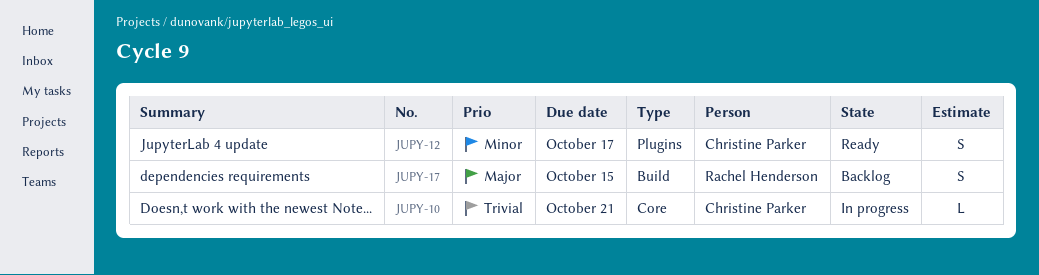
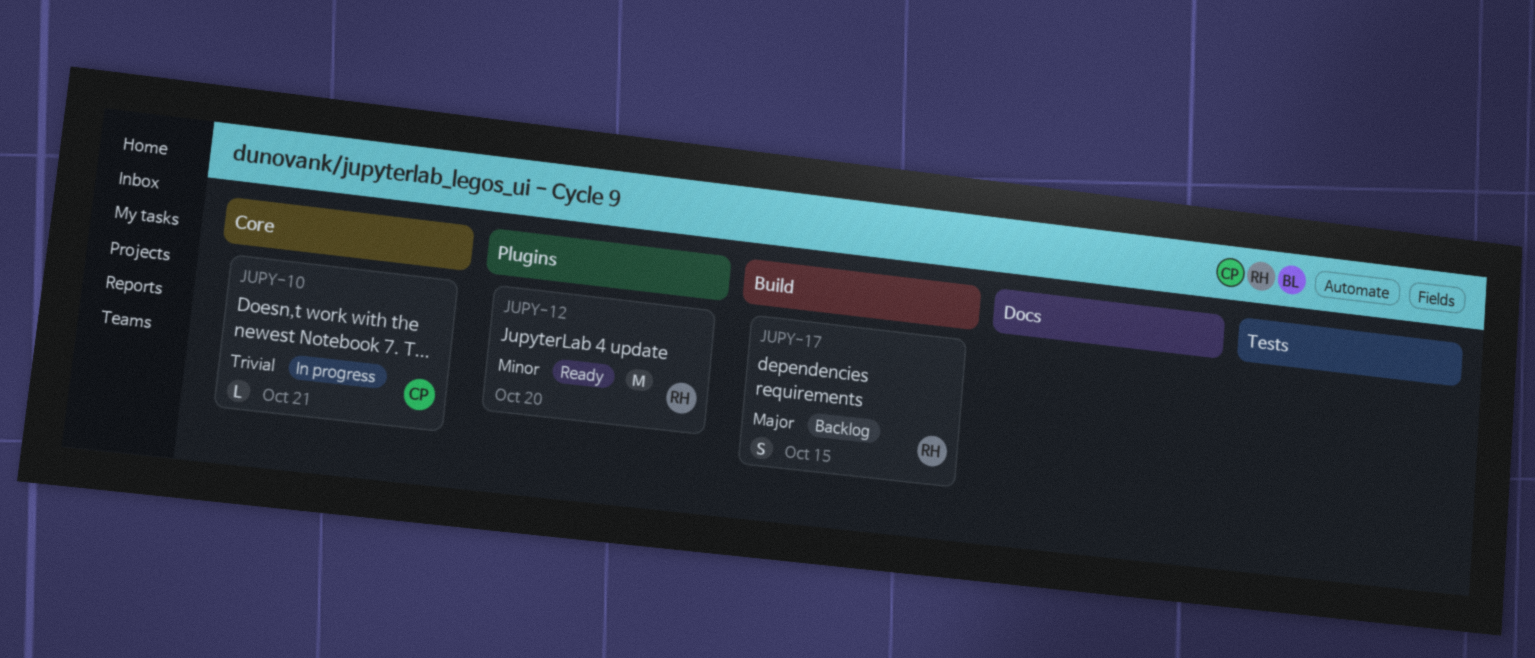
JUPY-12, owner: Christine Parker -> Rachel Henderson
JUPY-12, estimate: S -> M
JUPY-12, due: Oct 17 -> Oct 20

